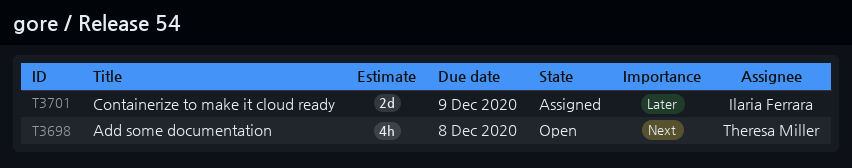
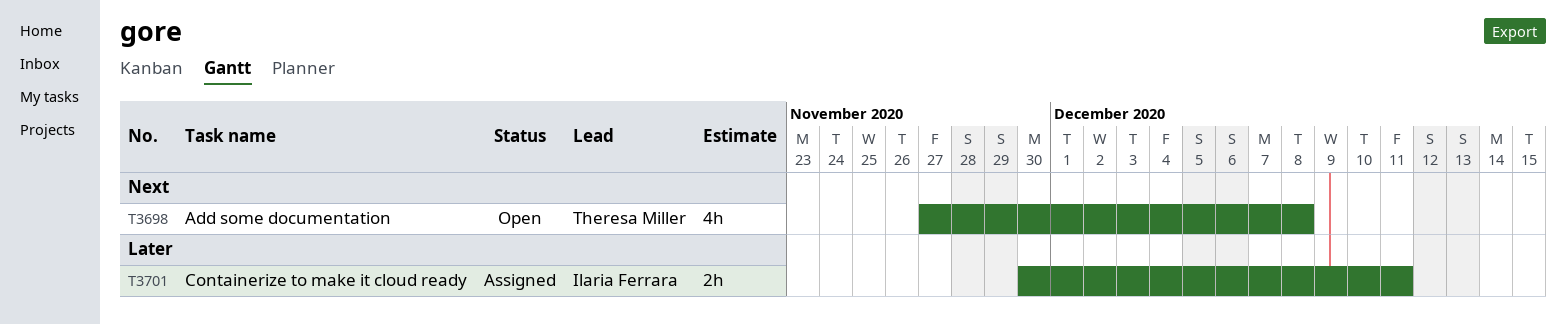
T3701, estimate: 2d -> 2h
T3701, due: Dec 9 -> Dec 11

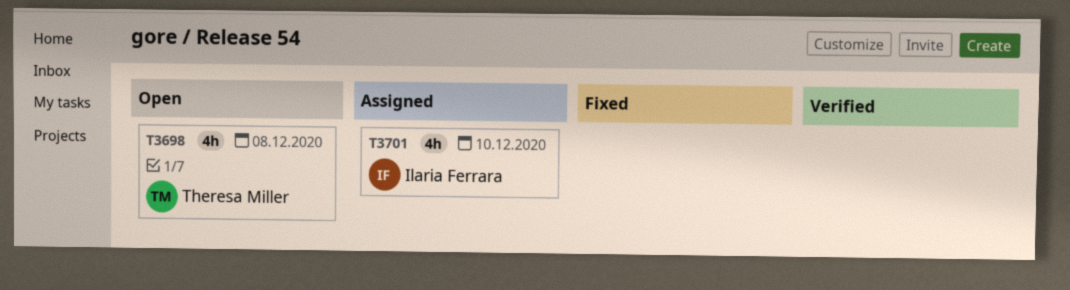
T3701, estimate: 2h -> 4h
T3701, due: Dec 11 -> Dec 10

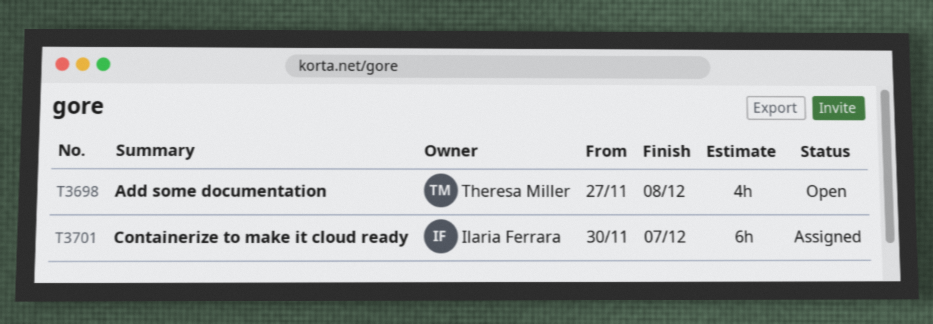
T3701, estimate: 4h -> 6h
T3701, due: Dec 10 -> Dec 7

